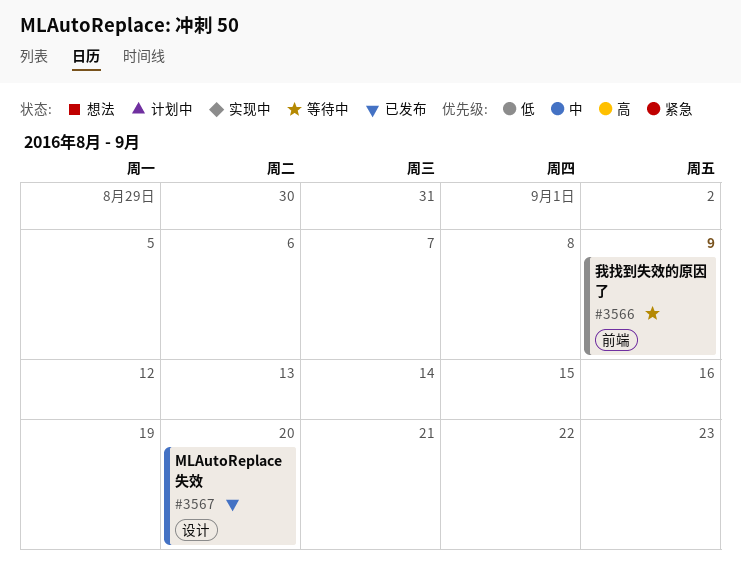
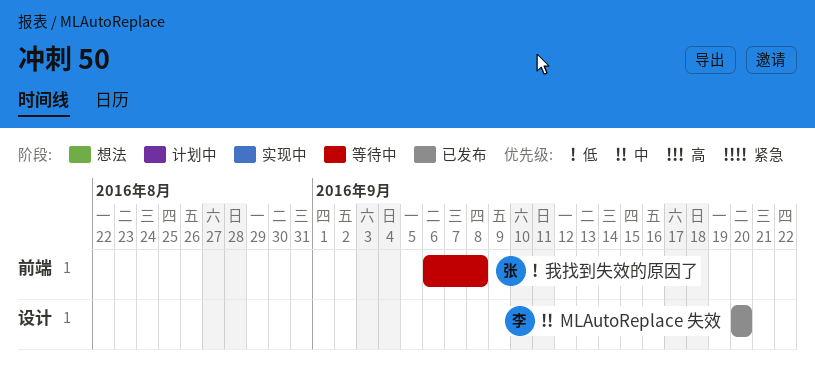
我找到失效的原因了, due: Sep 9 -> Sep 8

